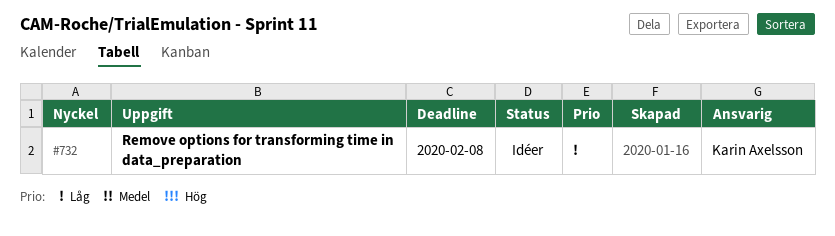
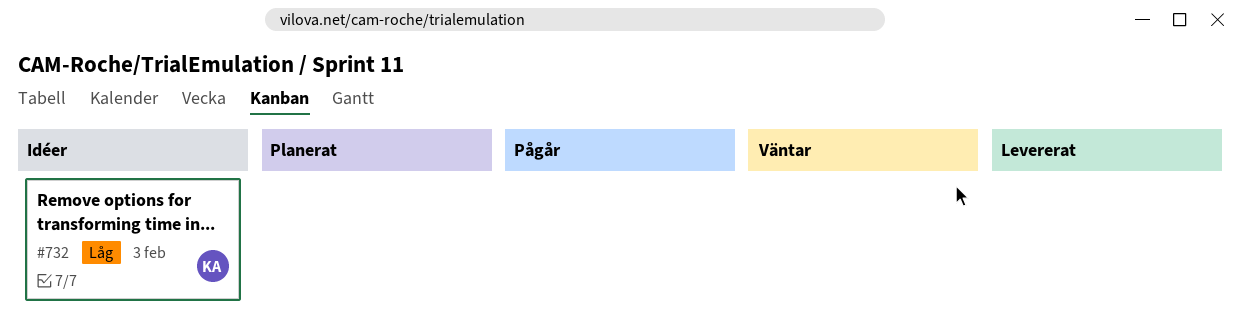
#732, due: Feb 8 -> Feb 3

